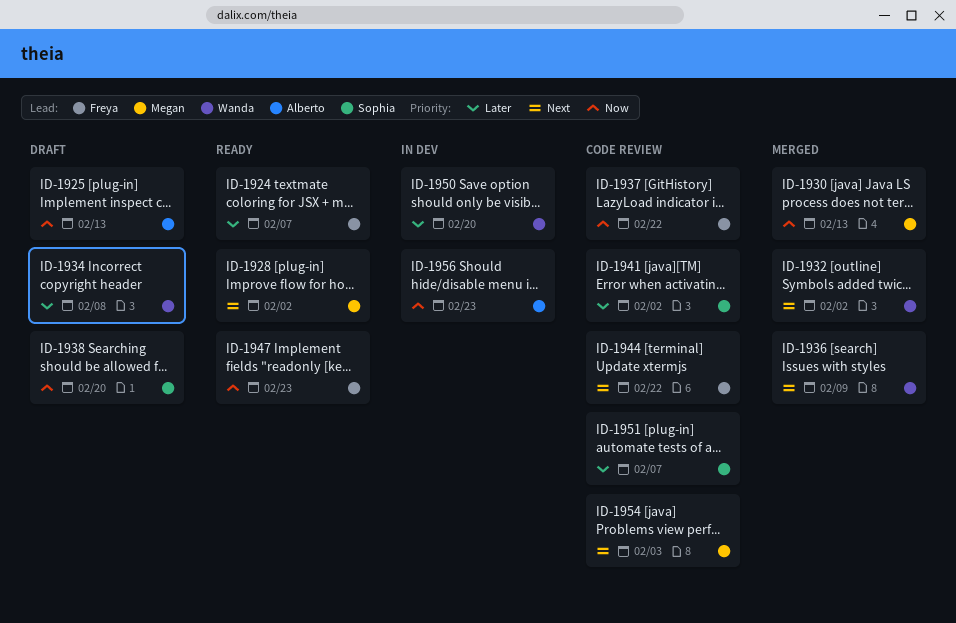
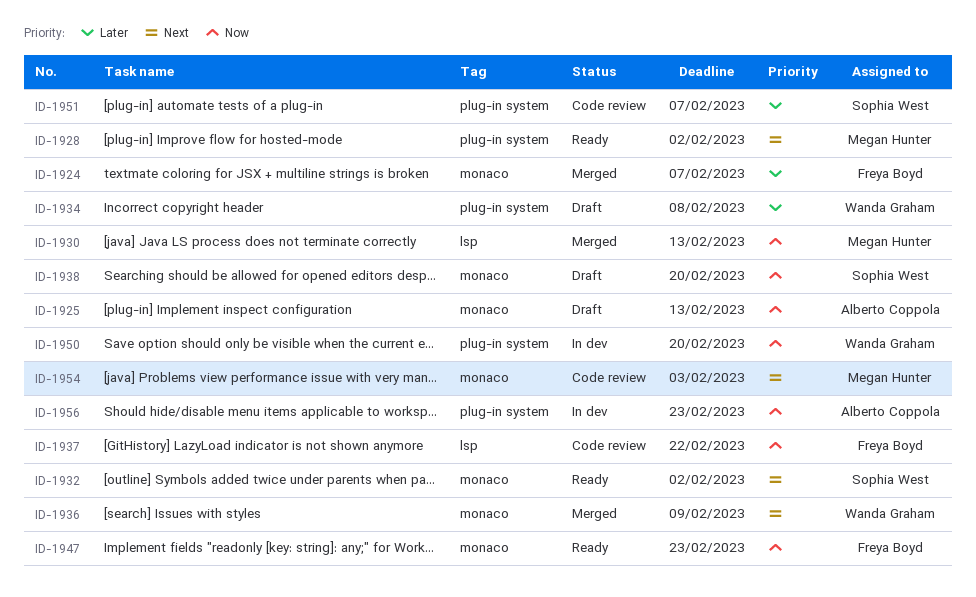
ID-1924, status: Ready -> Merged
ID-1932, status: Merged -> Ready
ID-1932, owner: Wanda Graham -> Sophia West
ID-1941: present -> none
ID-1944: present -> none
ID-1950, priority: Later -> Now

